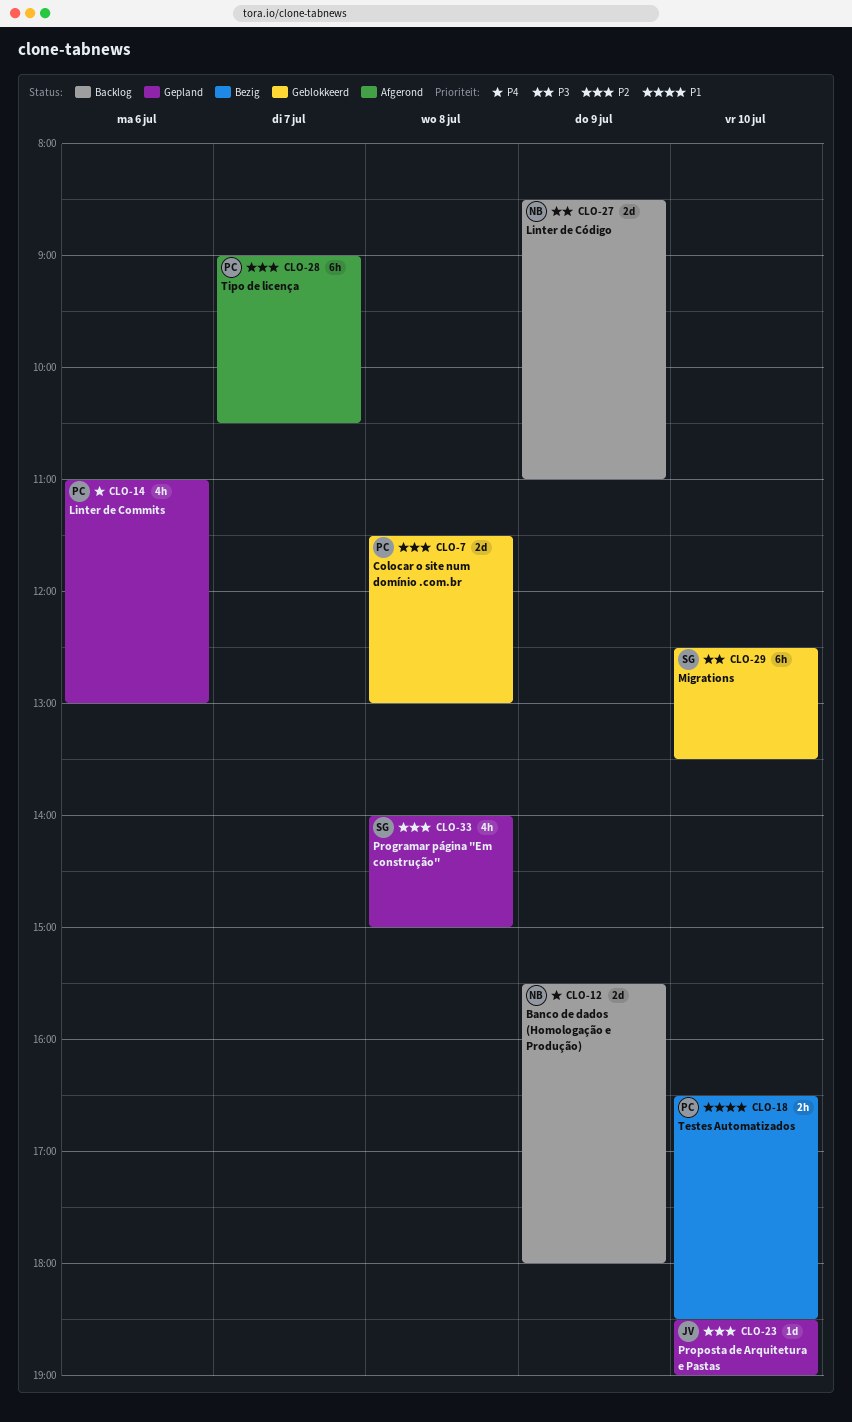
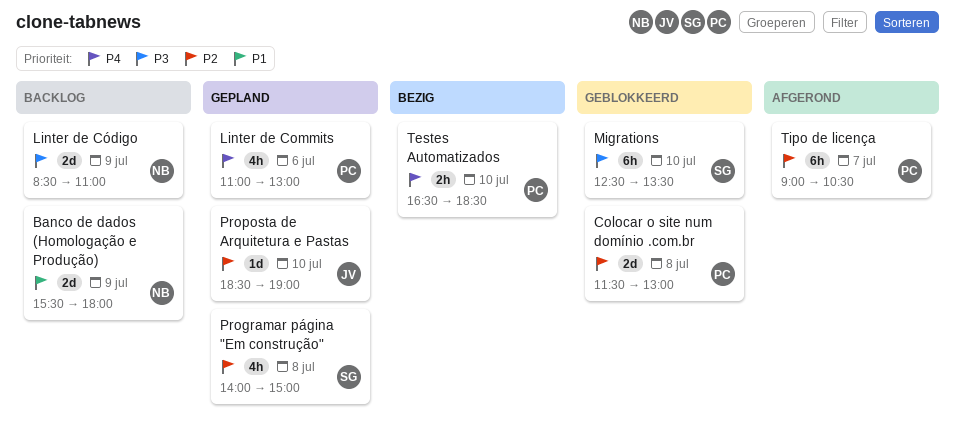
Banco de dados (Homologação e Produção), priority: P4 -> P1
Testes Automatizados, priority: P1 -> P4

